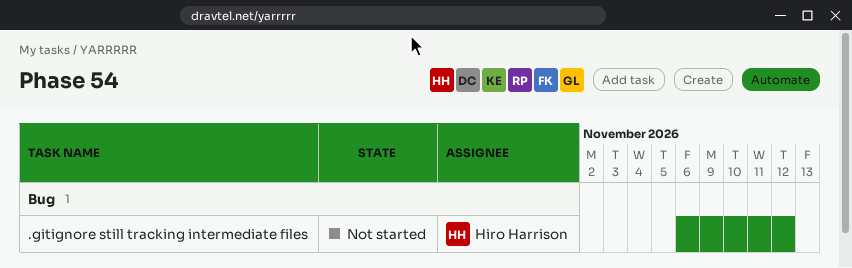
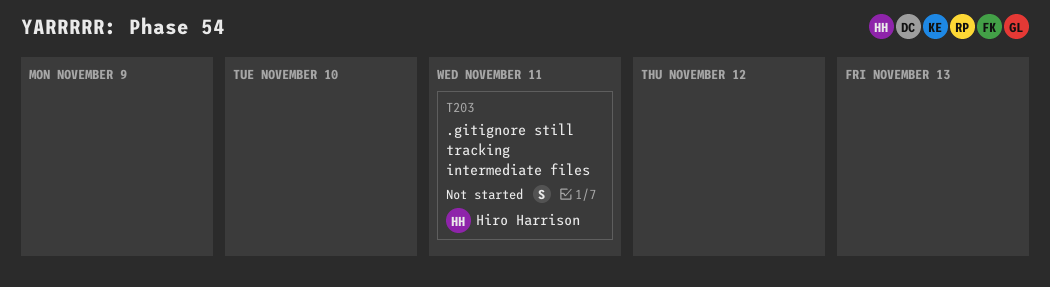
.gitignore still tracking intermediate files, due: Nov 12 -> Nov 11

